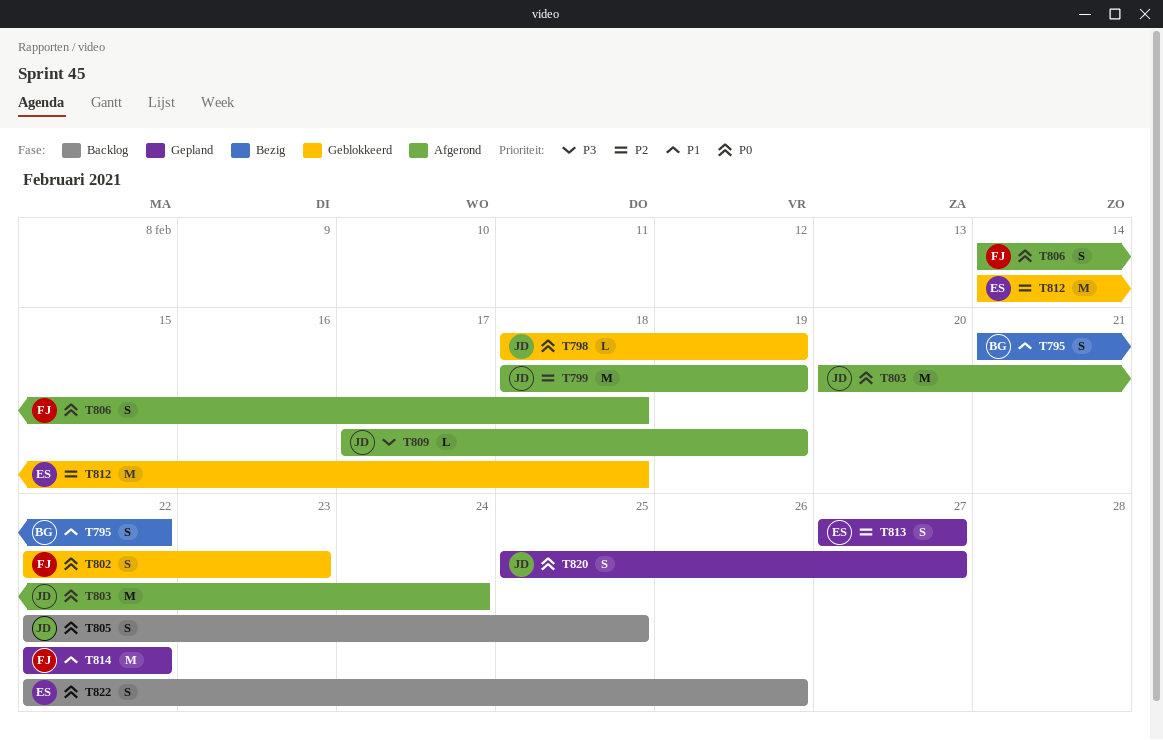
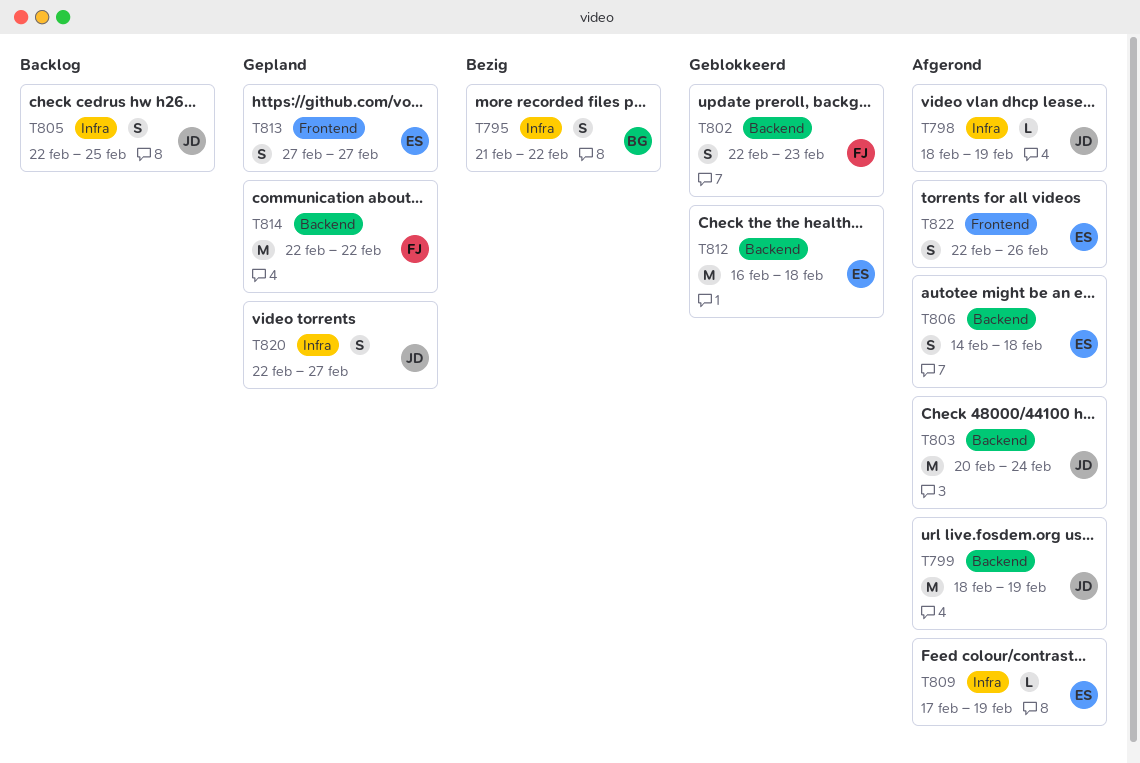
T798, status: Geblokkeerd -> Afgerond
T806, owner: FJ -> ES
T809, owner: JD -> ES
T812, start: Feb 14 -> Feb 16
T820, start: Feb 25 -> Feb 22
T822, status: Backlog -> Afgerond

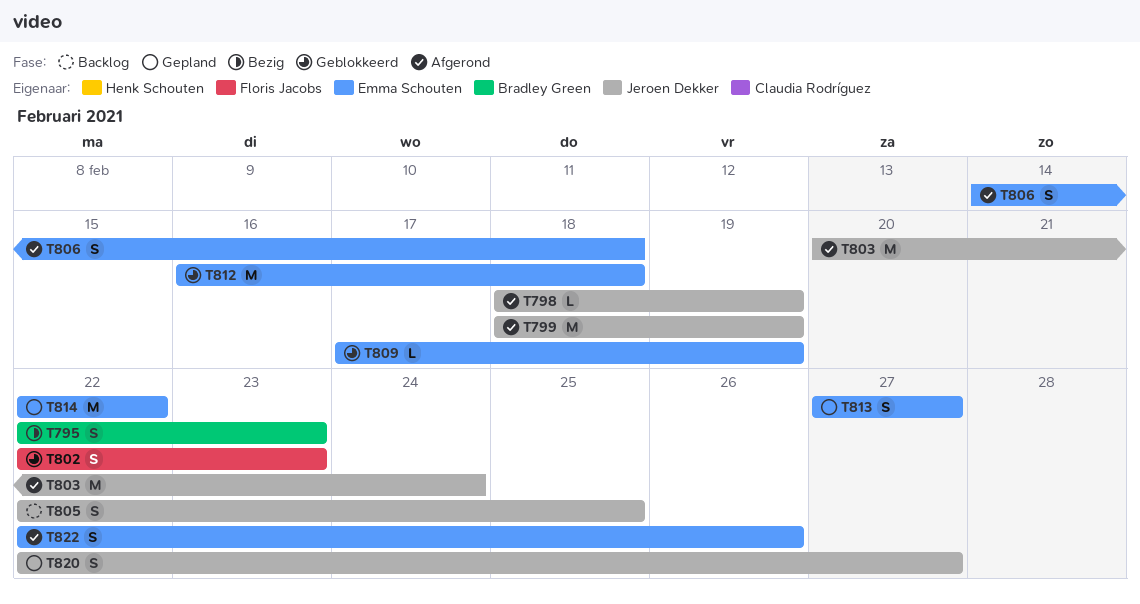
T795, start: Feb 21 -> Feb 22
T795, due: Feb 22 -> Feb 23
T809, status: Afgerond -> Geblokkeerd
T814, owner: Floris Jacobs -> Emma Schouten

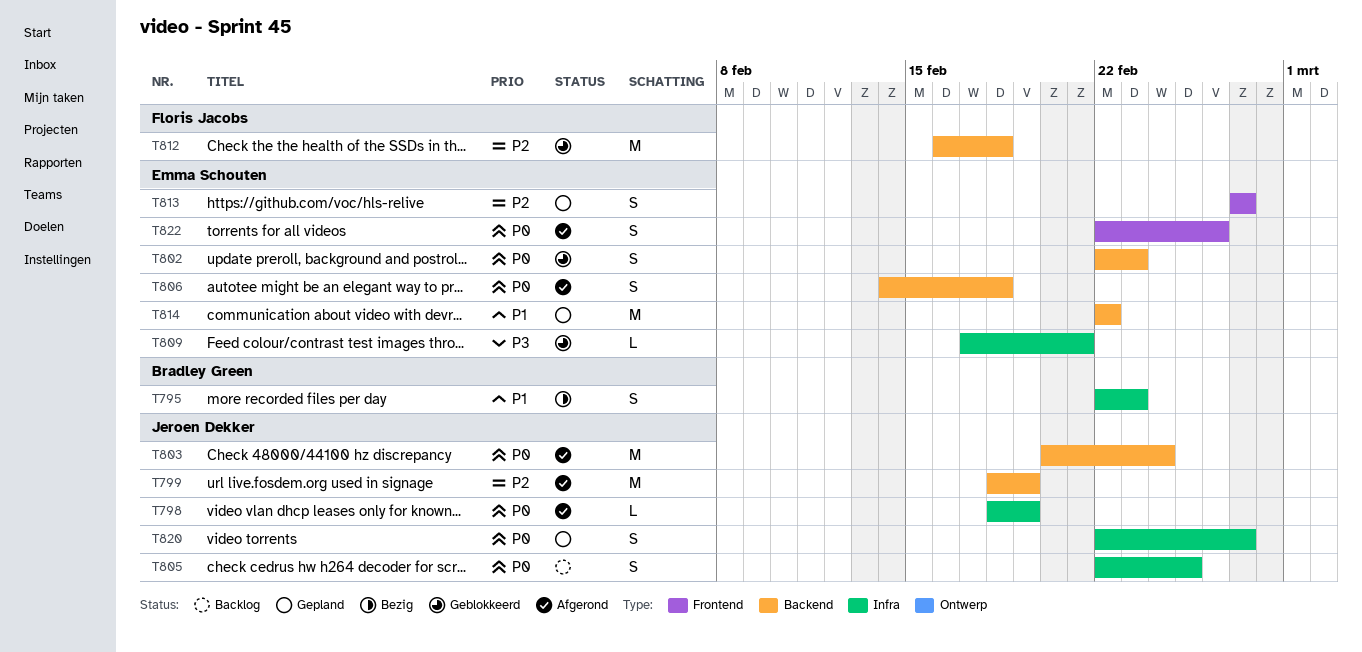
T802, owner: Floris Jacobs -> Emma Schouten
T809, due: Feb 19 -> Feb 21
T812, owner: Emma Schouten -> Floris Jacobs

